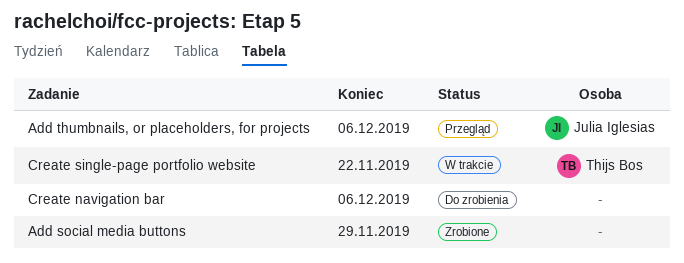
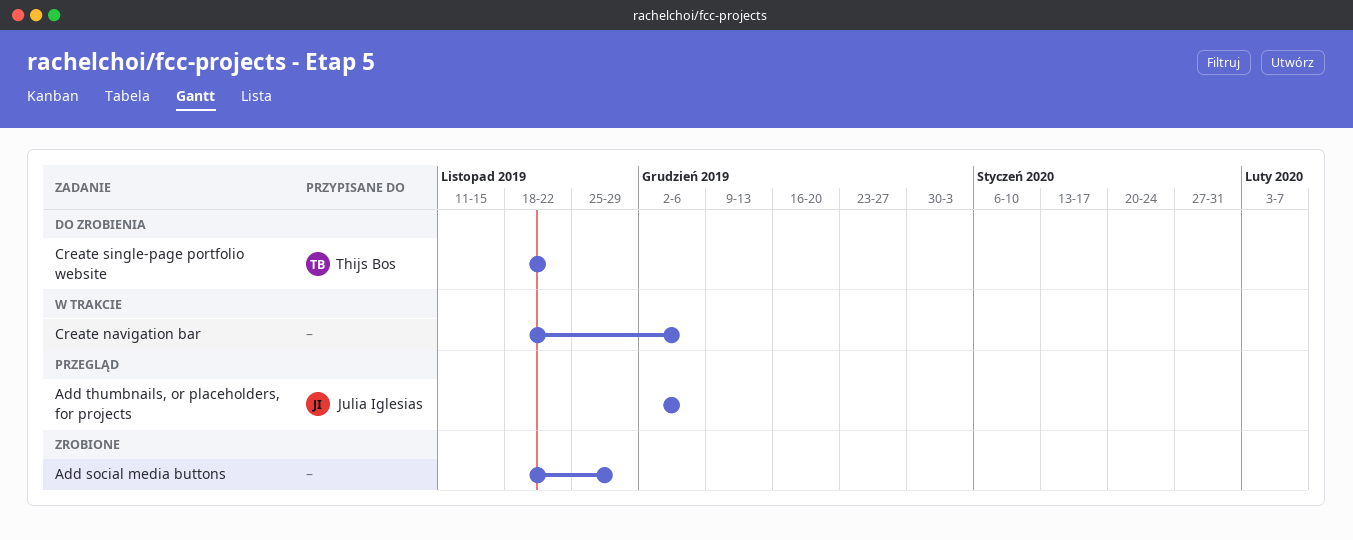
Create navigation bar, status: Do zrobienia -> W trakcie
Create single-page portfolio website, status: W trakcie -> Do zrobienia

